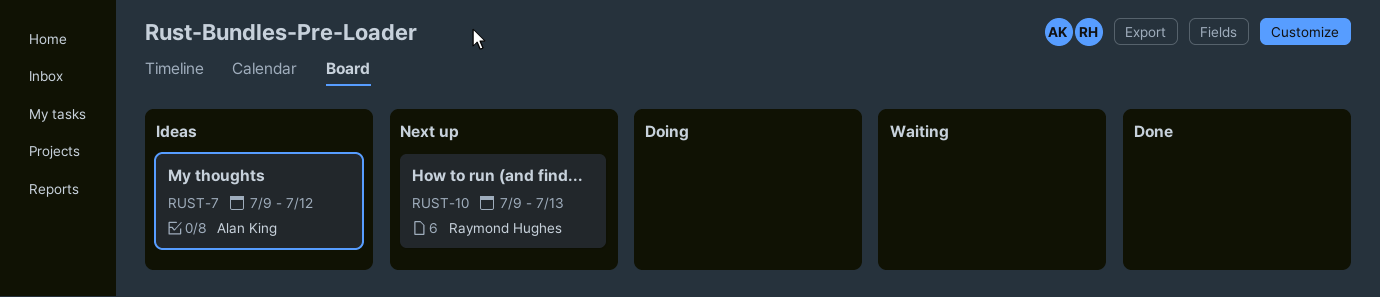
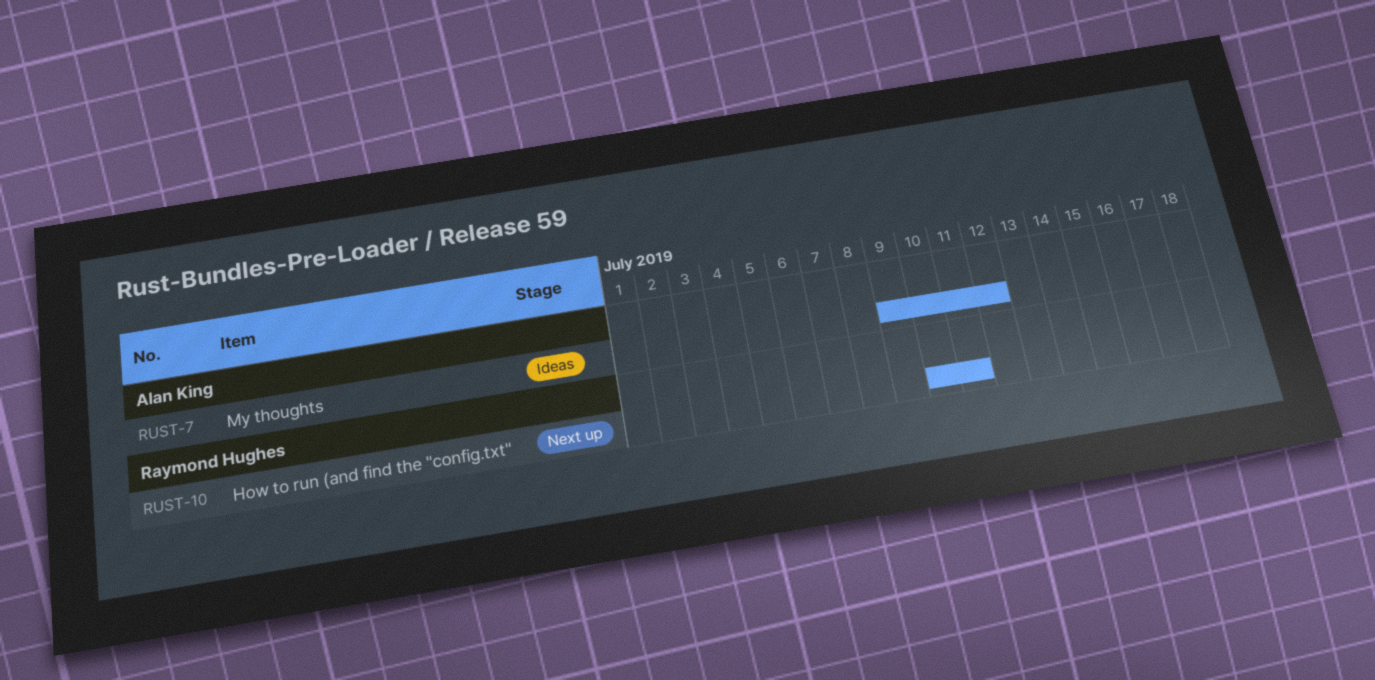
RUST-10, start: Jul 9 -> Jul 10
RUST-10, due: Jul 13 -> Jul 11

